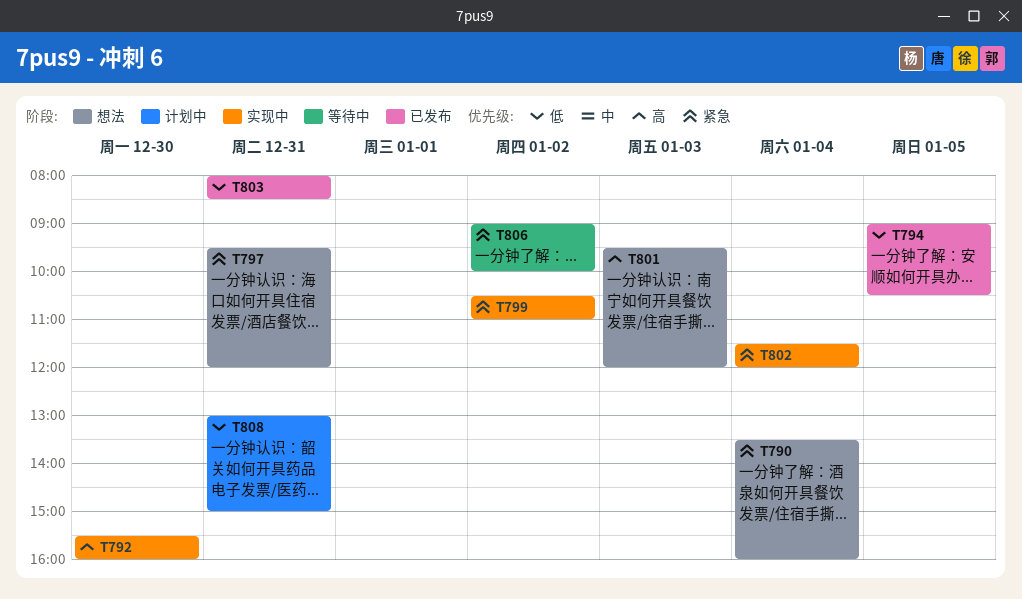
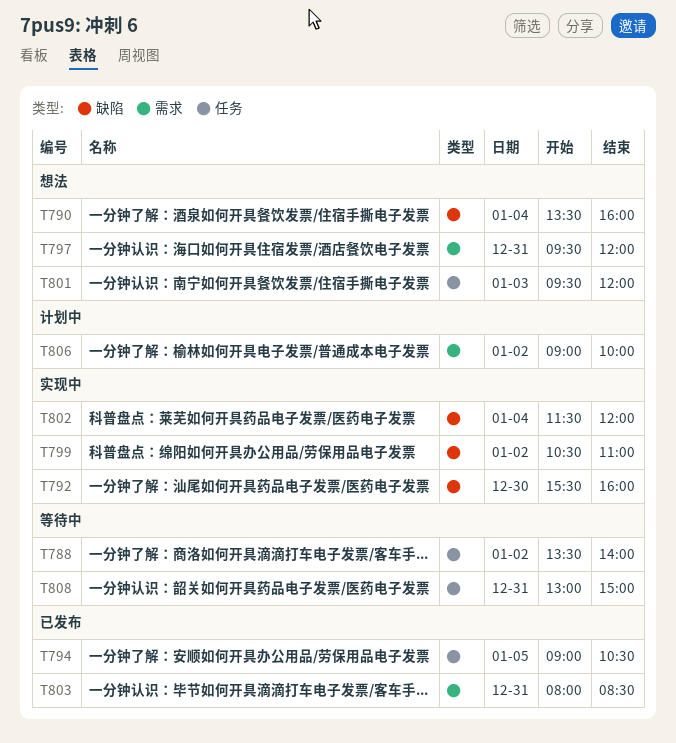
T788: none -> present
T806, status: 等待中 -> 计划中
T808, status: 计划中 -> 等待中

